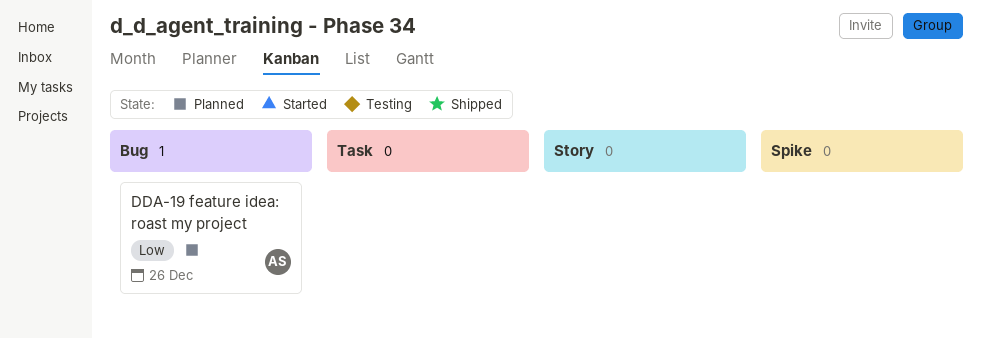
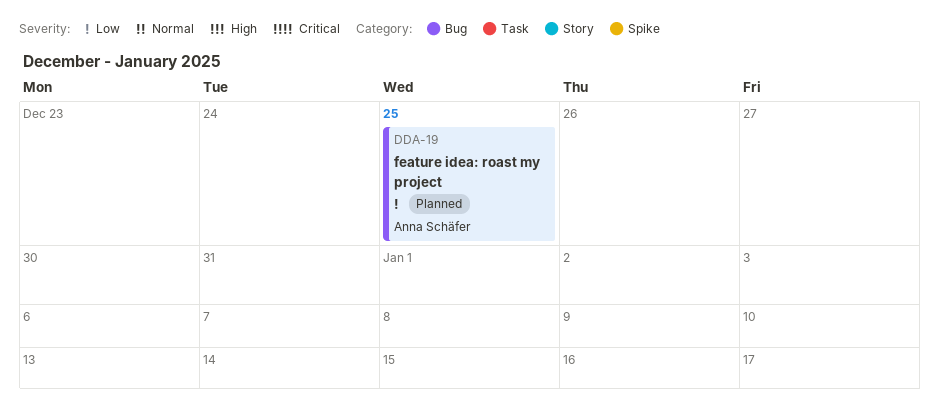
DDA-19, due: Dec 26 -> Dec 25

